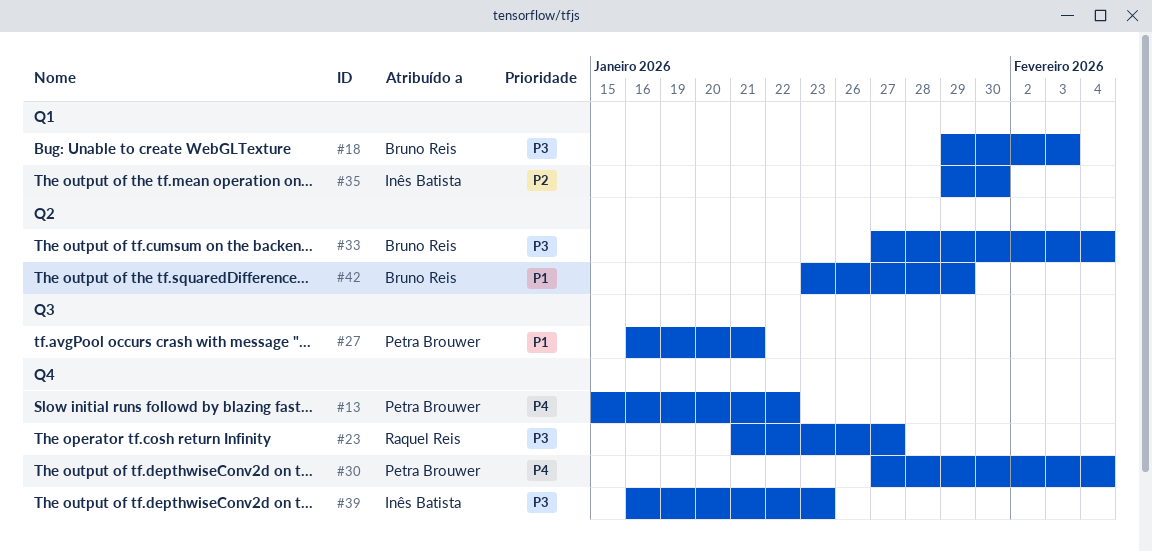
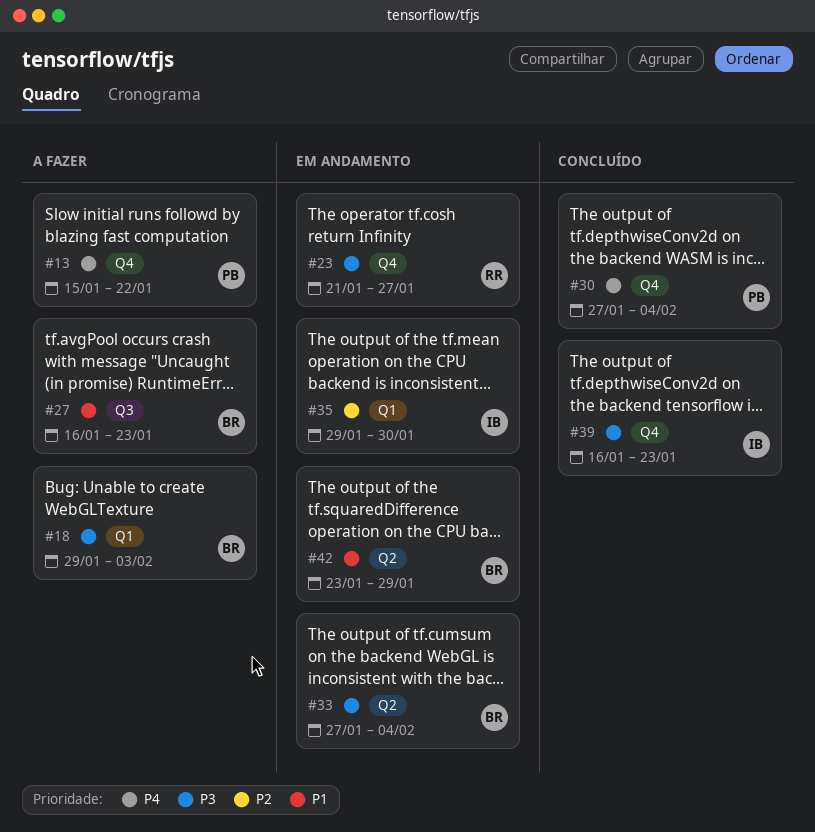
#27, owner: Petra Brouwer -> Bruno Reis
#27, due: Jan 21 -> Jan 23

